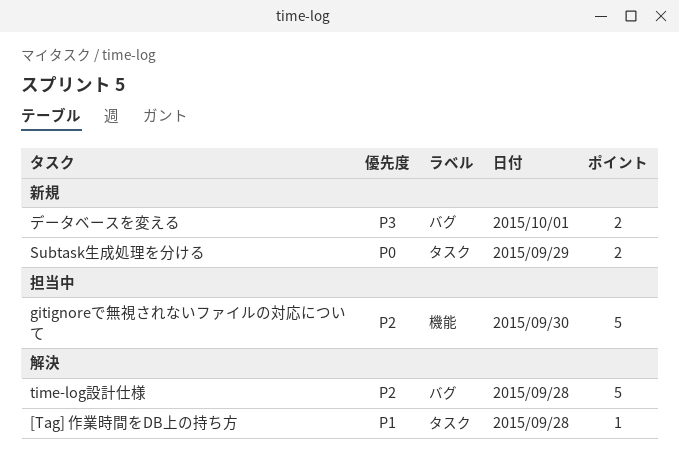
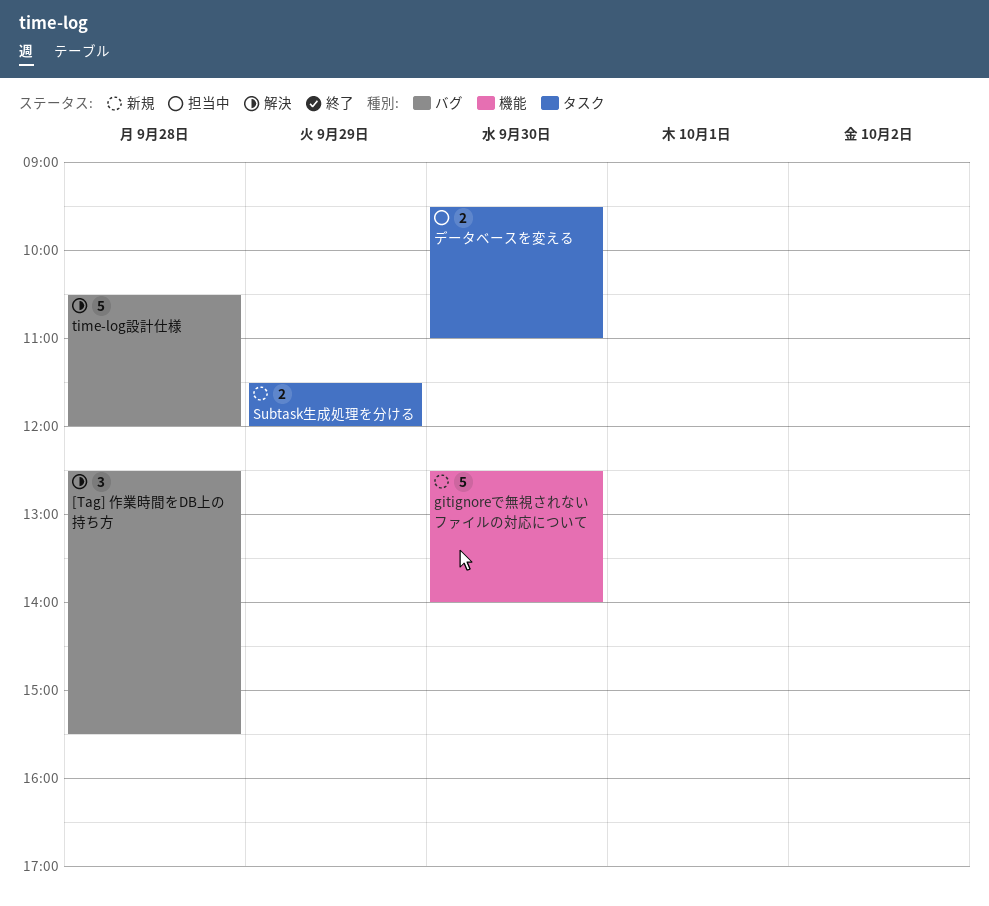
[Tag] 作業時間をDB上の持ち方, label: タスク -> バグ
[Tag] 作業時間をDB上の持ち方, estimate: 1 -> 3
gitignoreで無視されないファイルの対応について, status: 担当中 -> 新規
データベースを変える, status: 新規 -> 担当中
データベースを変える, label: バグ -> タスク
データベースを変える, day: Oct 1 -> Sep 30

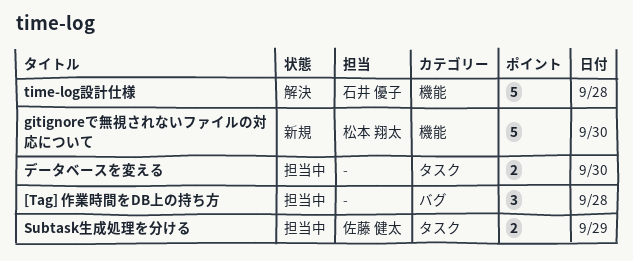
[Tag] 作業時間をDB上の持ち方, status: 解決 -> 担当中
Subtask生成処理を分ける, status: 新規 -> 担当中
time-log設計仕様, label: バグ -> 機能

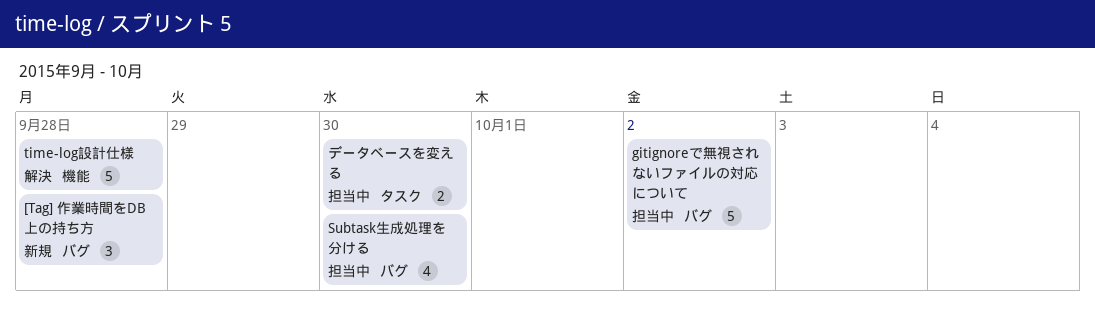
[Tag] 作業時間をDB上の持ち方, status: 担当中 -> 新規
gitignoreで無視されないファイルの対応について, status: 新規 -> 担当中
gitignoreで無視されないファイルの対応について, label: 機能 -> バグ
gitignoreで無視されないファイルの対応について, day: Sep 30 -> Oct 2
Subtask生成処理を分ける, label: タスク -> バグ
Subtask生成処理を分ける, estimate: 2 -> 4
Subtask生成処理を分ける, day: Sep 29 -> Sep 30

